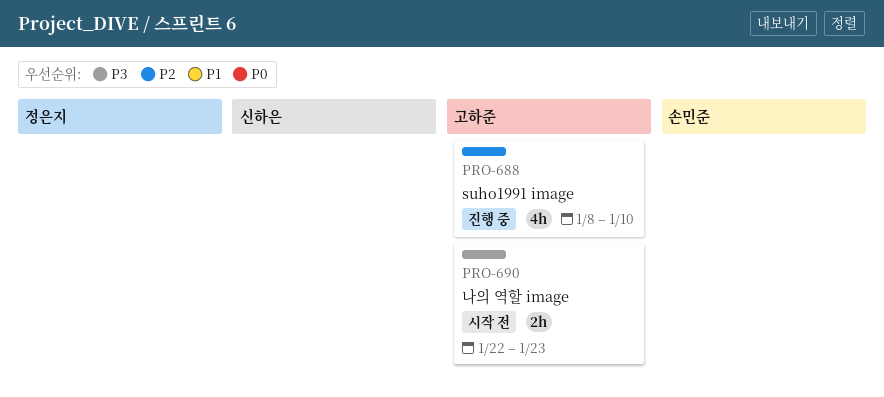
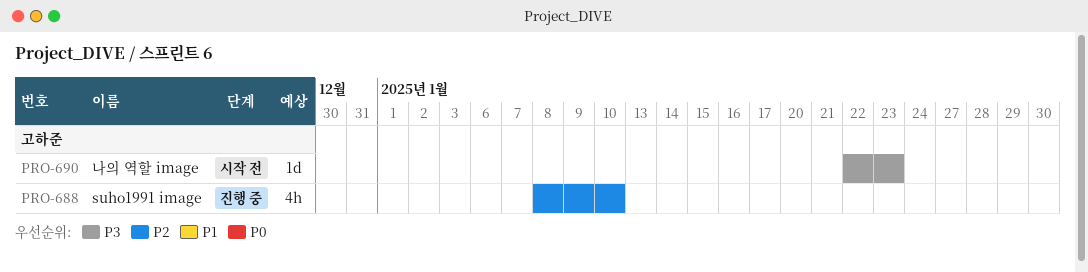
PRO-690, estimate: 2h -> 1d

